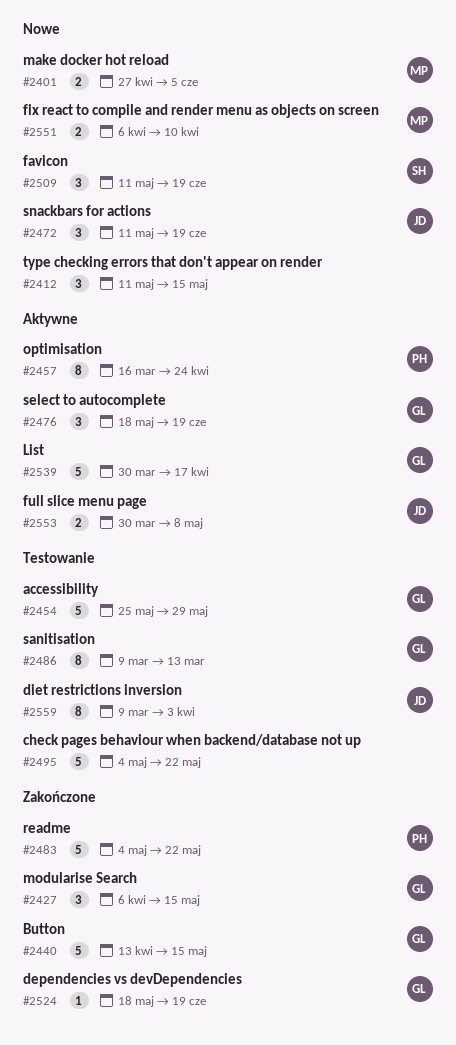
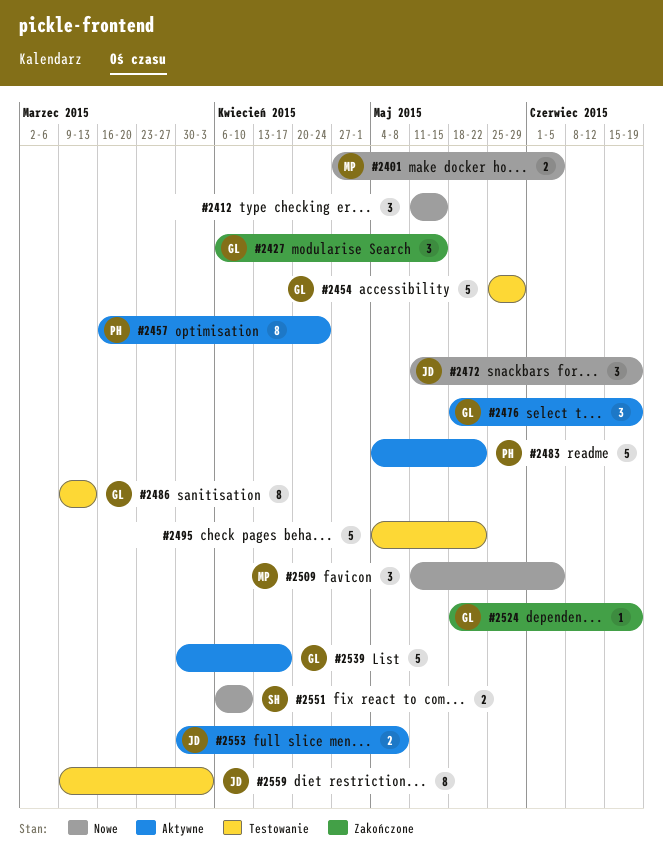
#2440: present -> none
#2483, status: Zakończone -> Aktywne
#2509, owner: SH -> MP
#2509, due: Jun 19 -> Jun 5
#2551, owner: MP -> SH

